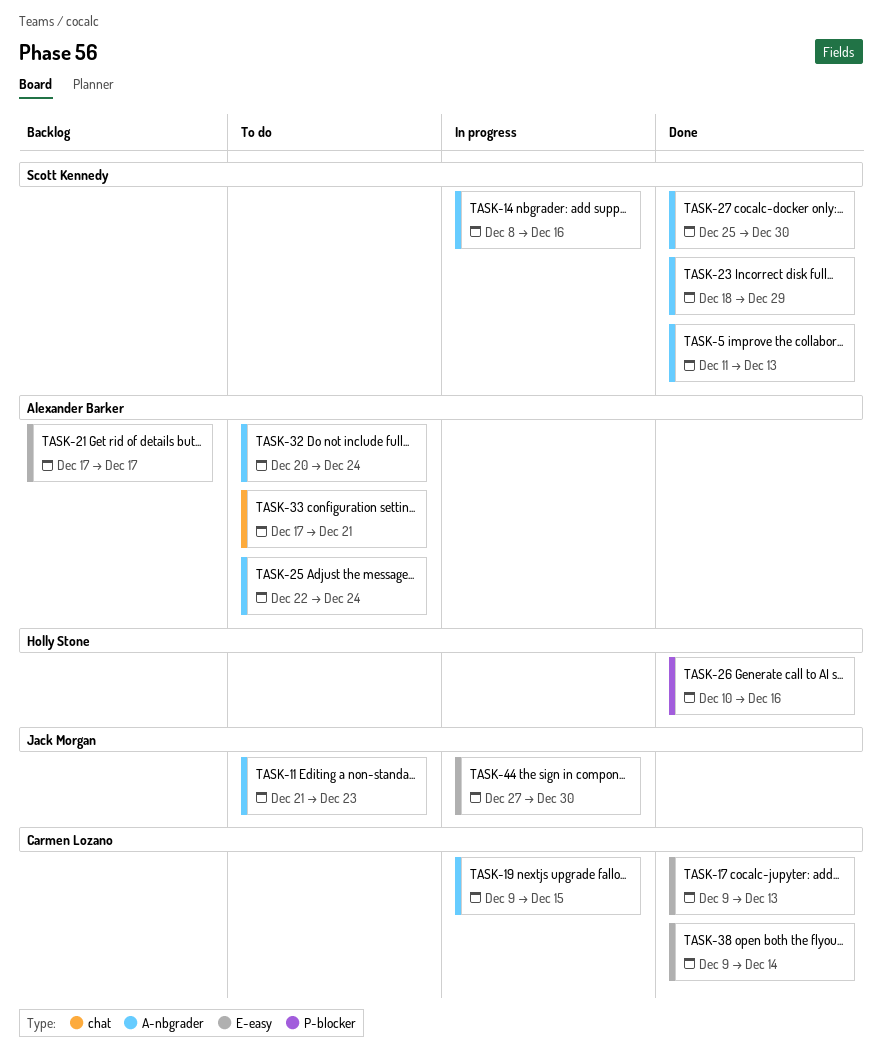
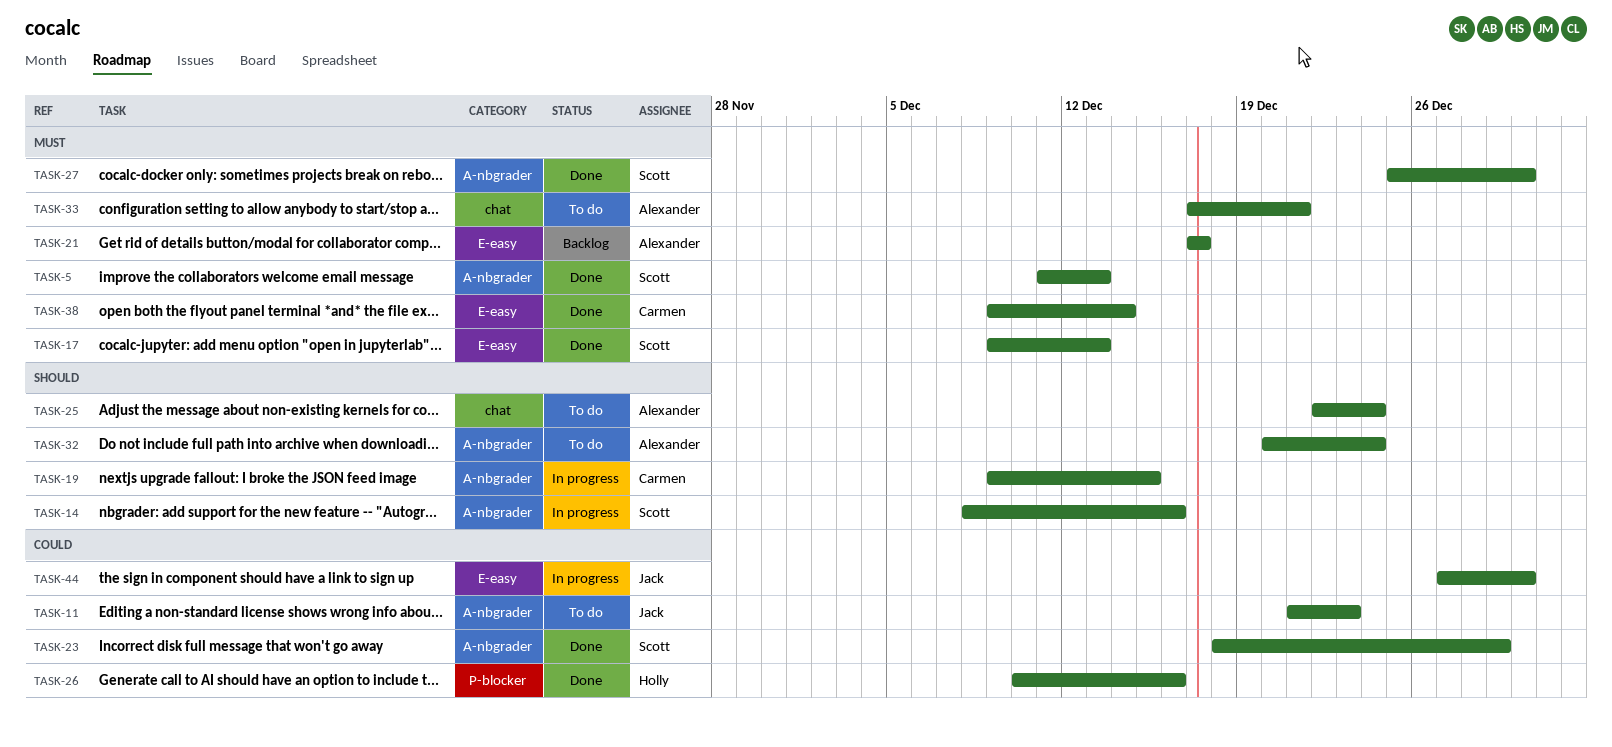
TASK-17, owner: Carmen Lozano -> Scott Kennedy
TASK-25, label: A-nbgrader -> chat

